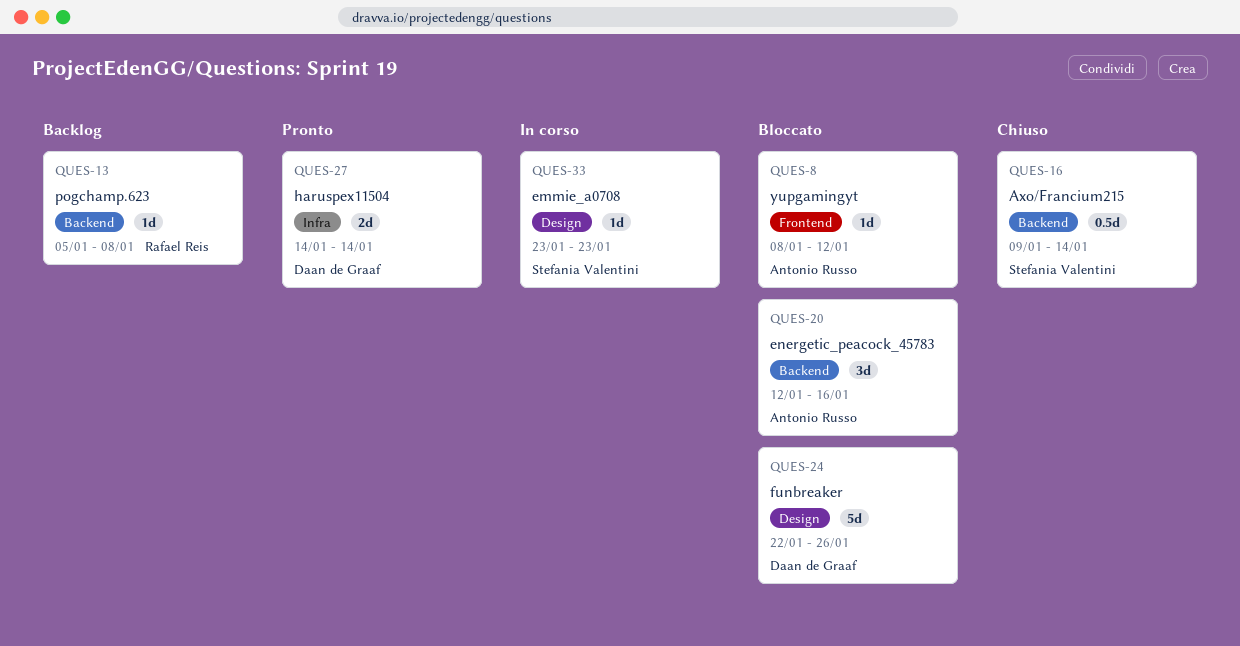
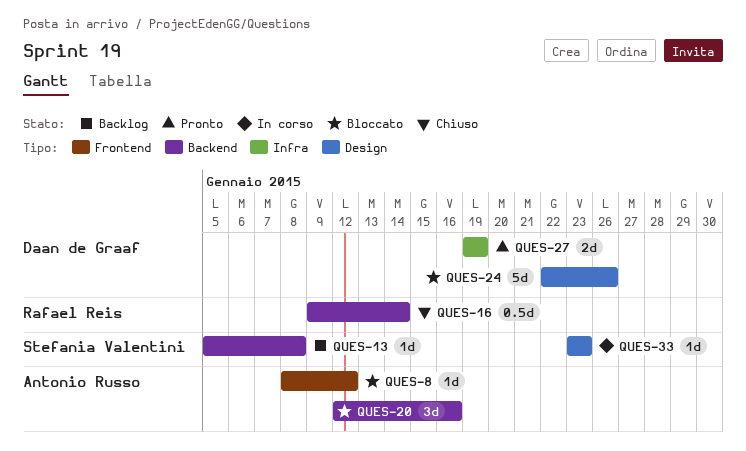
QUES-13, owner: Rafael Reis -> Stefania Valentini
QUES-16, owner: Stefania Valentini -> Rafael Reis
QUES-27, start: Jan 14 -> Jan 19
QUES-27, due: Jan 14 -> Jan 19

